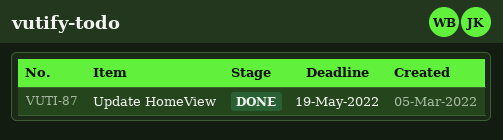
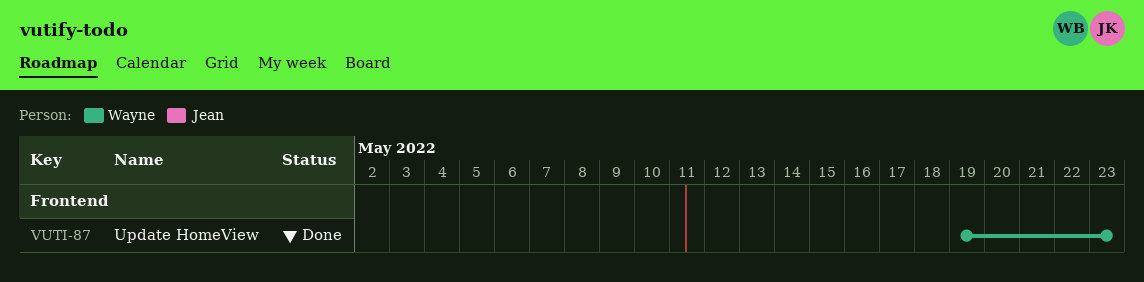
VUTI-87, due: May 19 -> May 23

